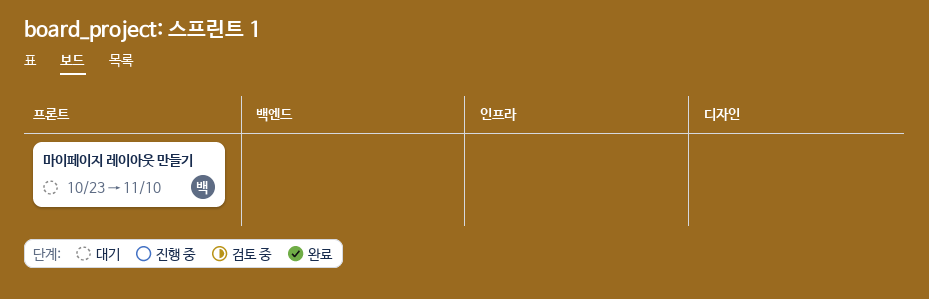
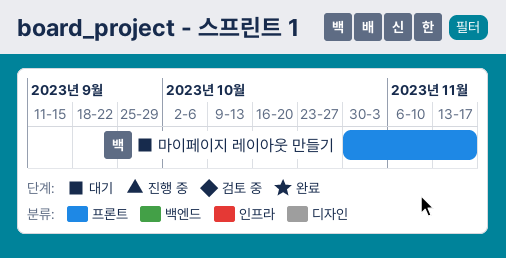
마이페이지 레이아웃 만들기, start: Oct 23 -> Oct 30
마이페이지 레이아웃 만들기, due: Nov 10 -> Nov 17

